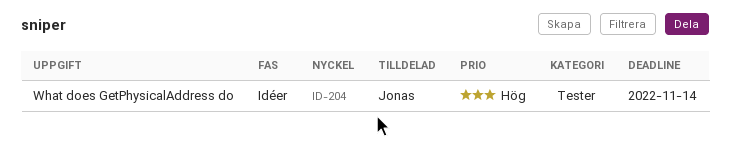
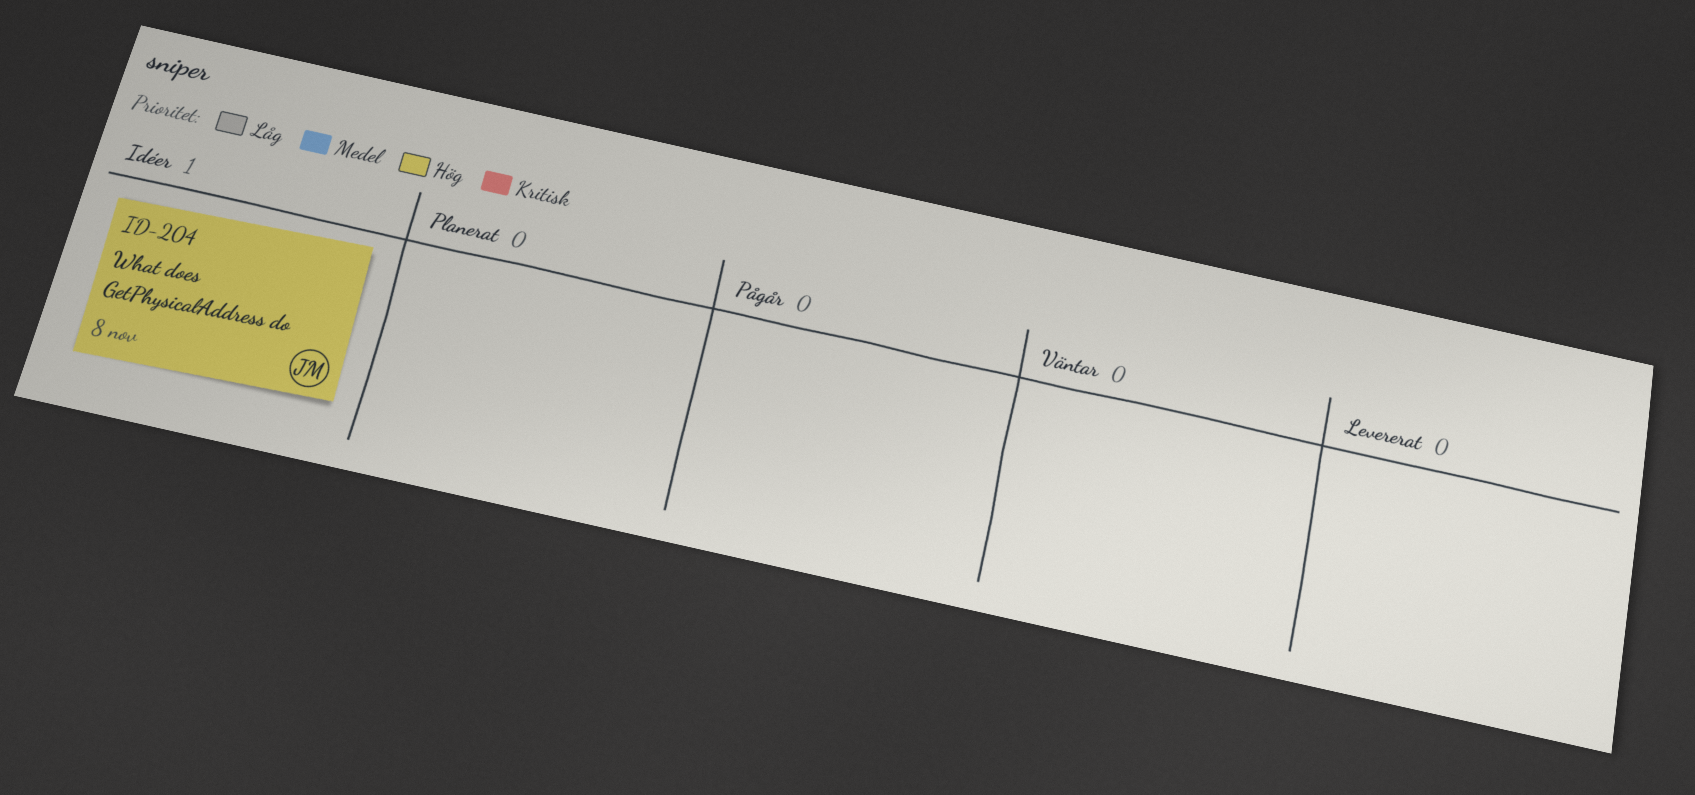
ID-204, due: Nov 14 -> Nov 8

